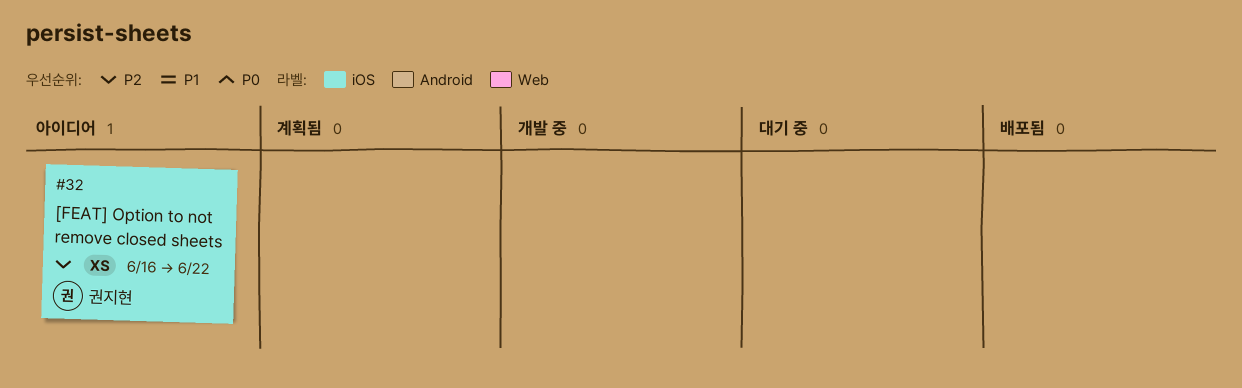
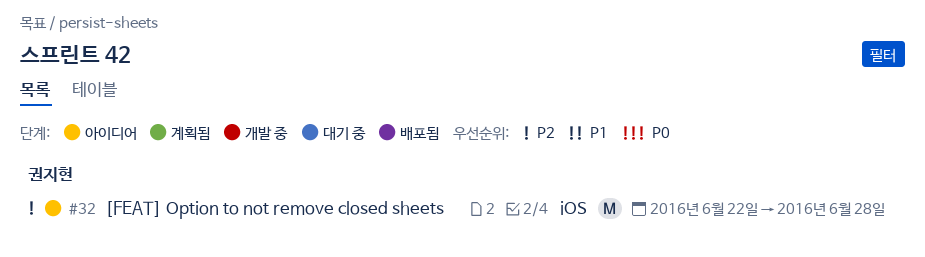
#32, estimate: XS -> M
#32, start: Jun 16 -> Jun 22
#32, due: Jun 22 -> Jun 28

